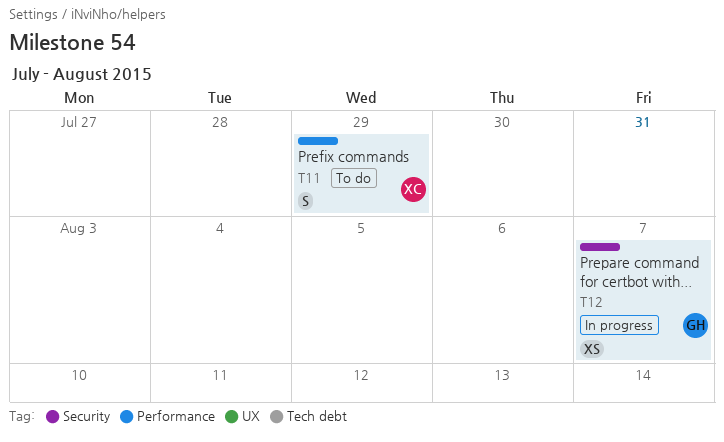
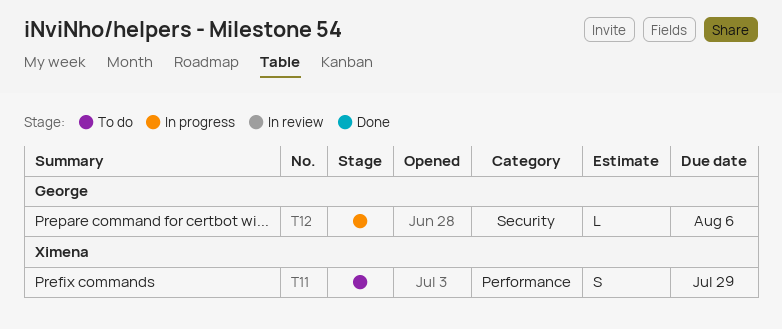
T12, estimate: XS -> L
T12, due: Aug 7 -> Aug 6

